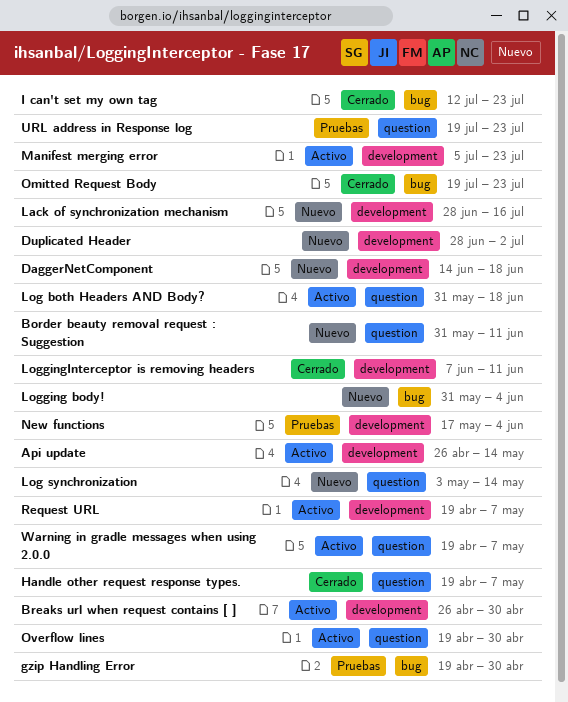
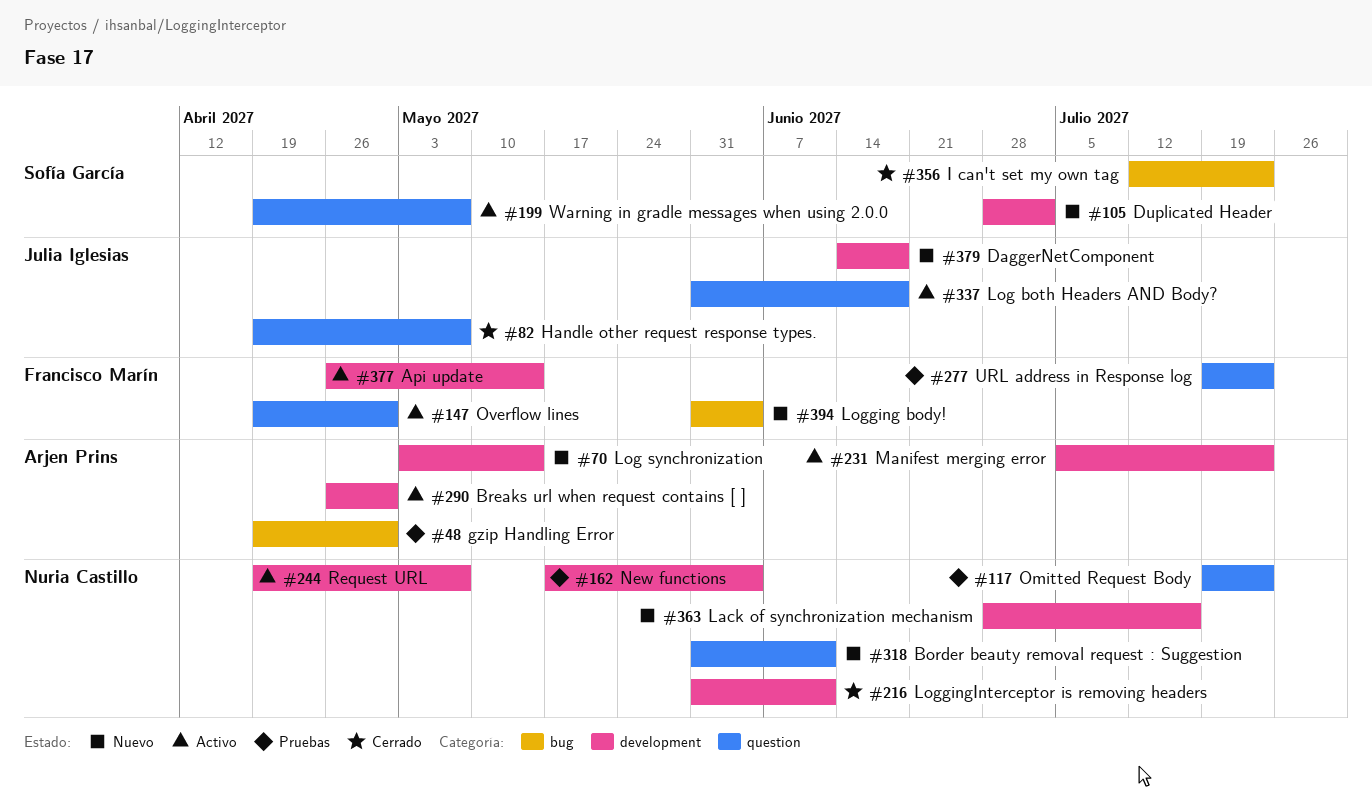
Log synchronization, label: question -> development
LoggingInterceptor is removing headers, start: Jun 7 -> May 31
Omitted Request Body, status: Cerrado -> Pruebas
Omitted Request Body, label: bug -> question

